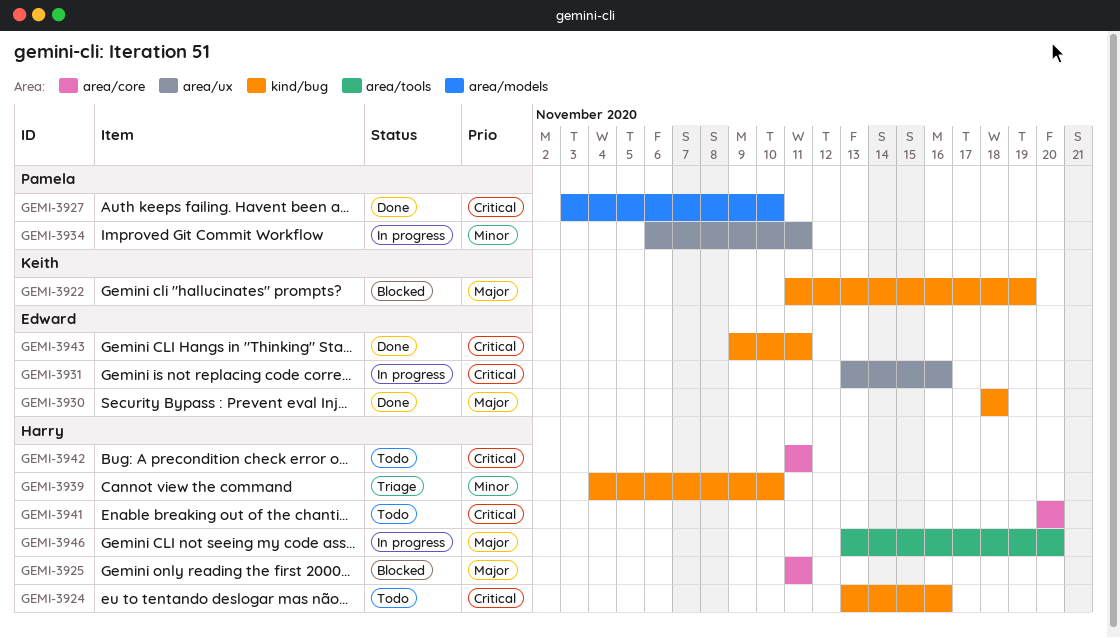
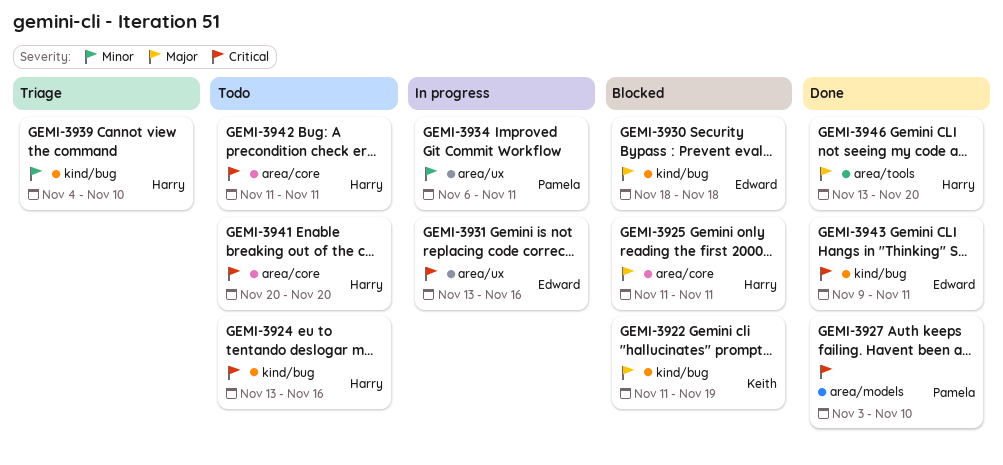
GEMI-3930, status: Done -> Blocked
GEMI-3946, status: In progress -> Done

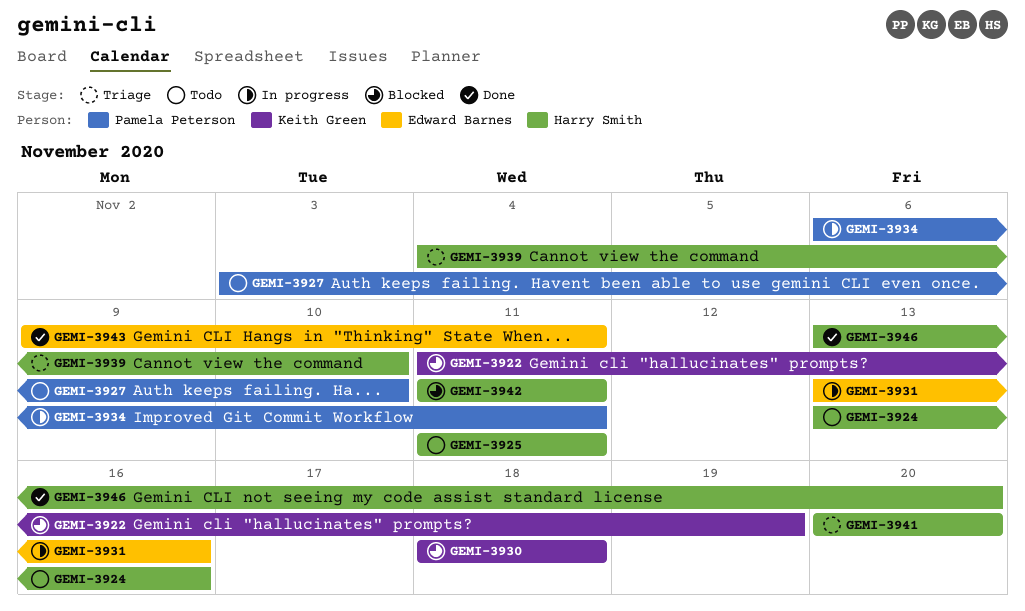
GEMI-3925, status: Blocked -> Todo
GEMI-3927, status: Done -> Todo
GEMI-3930, owner: Edward Barnes -> Keith Green
GEMI-3941, status: Todo -> Triage
GEMI-3942, status: Todo -> Blocked

